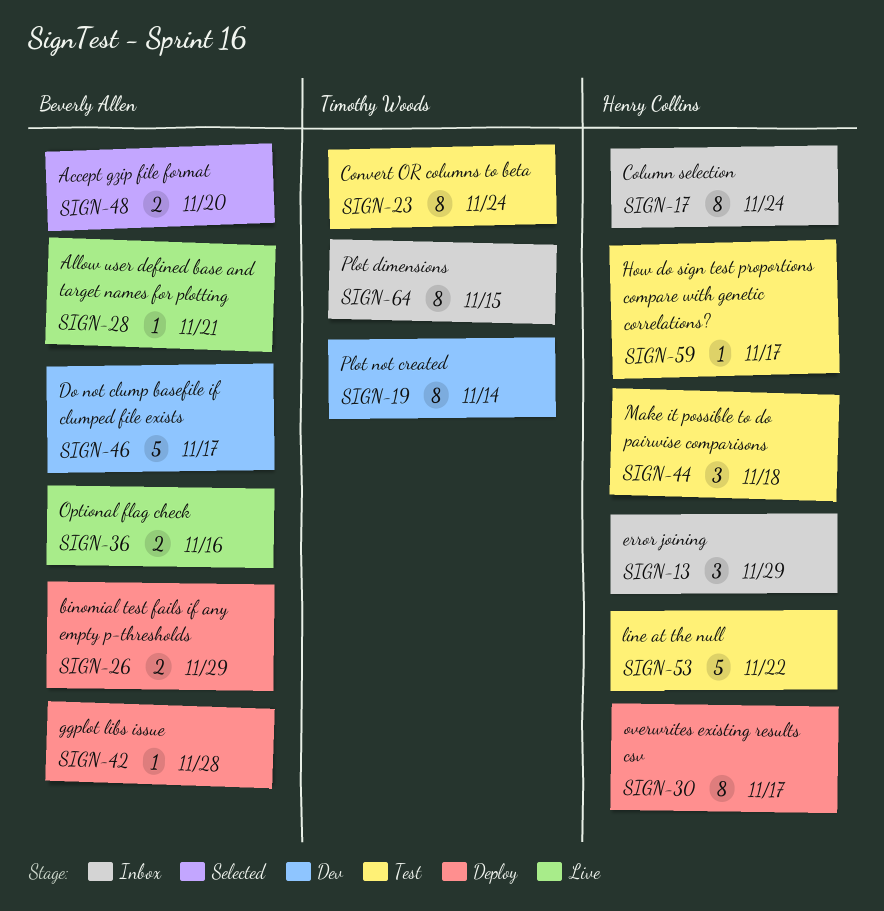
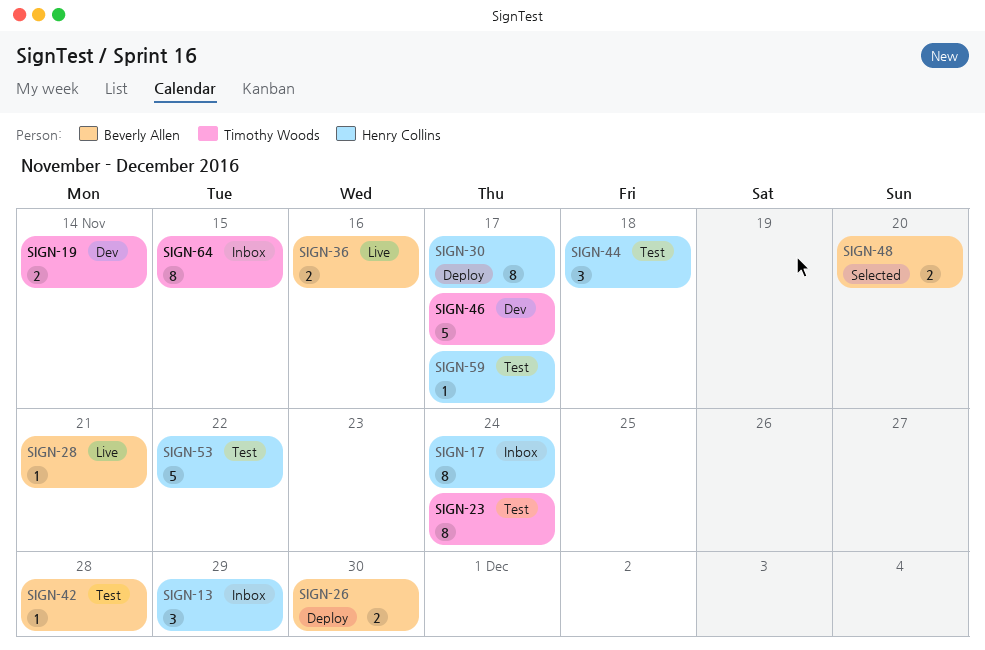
SIGN-19, estimate: 8 -> 2
SIGN-26, due: Nov 29 -> Nov 30
SIGN-42, status: Deploy -> Test
SIGN-46, owner: Beverly Allen -> Timothy Woods

